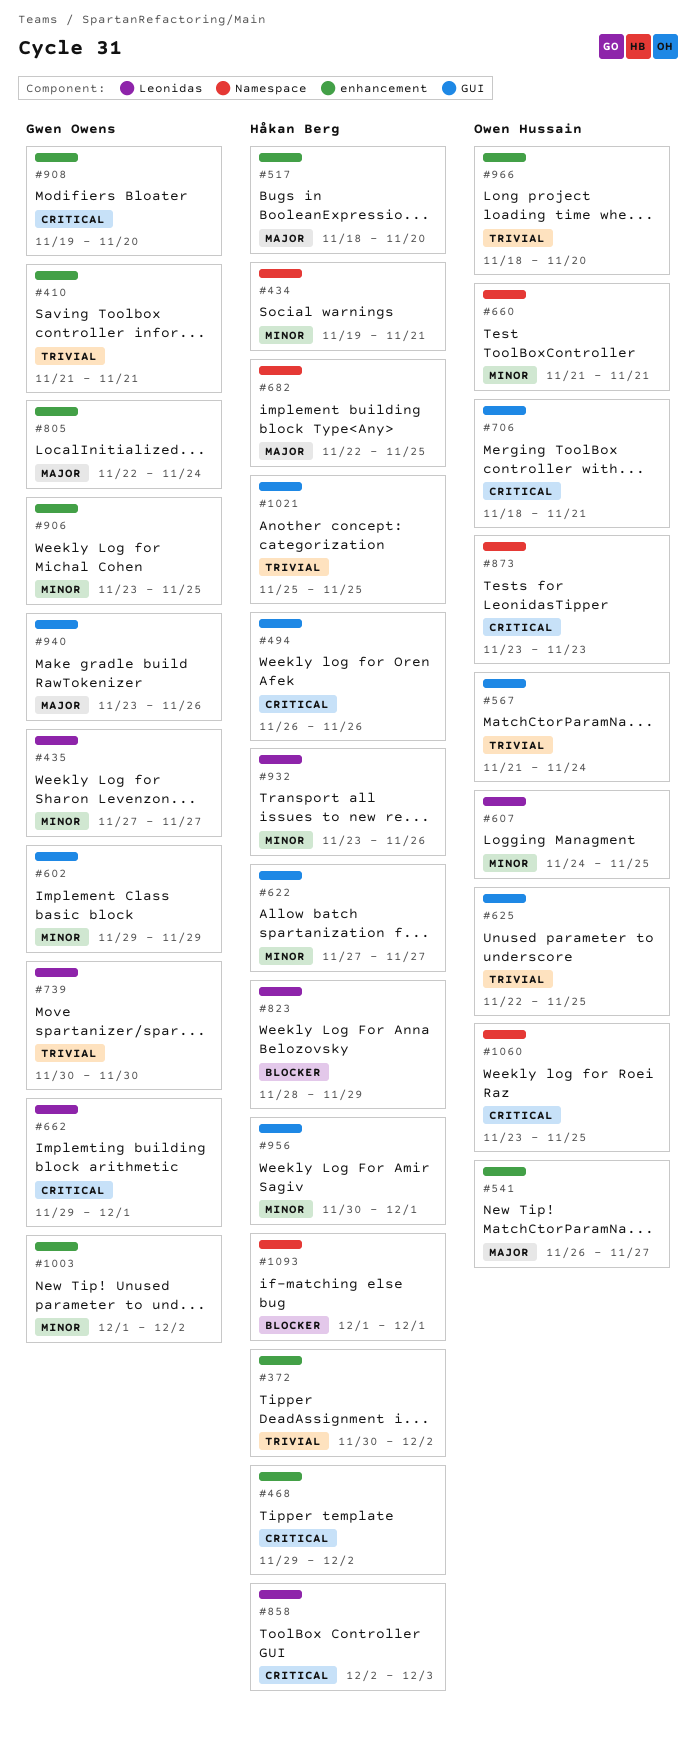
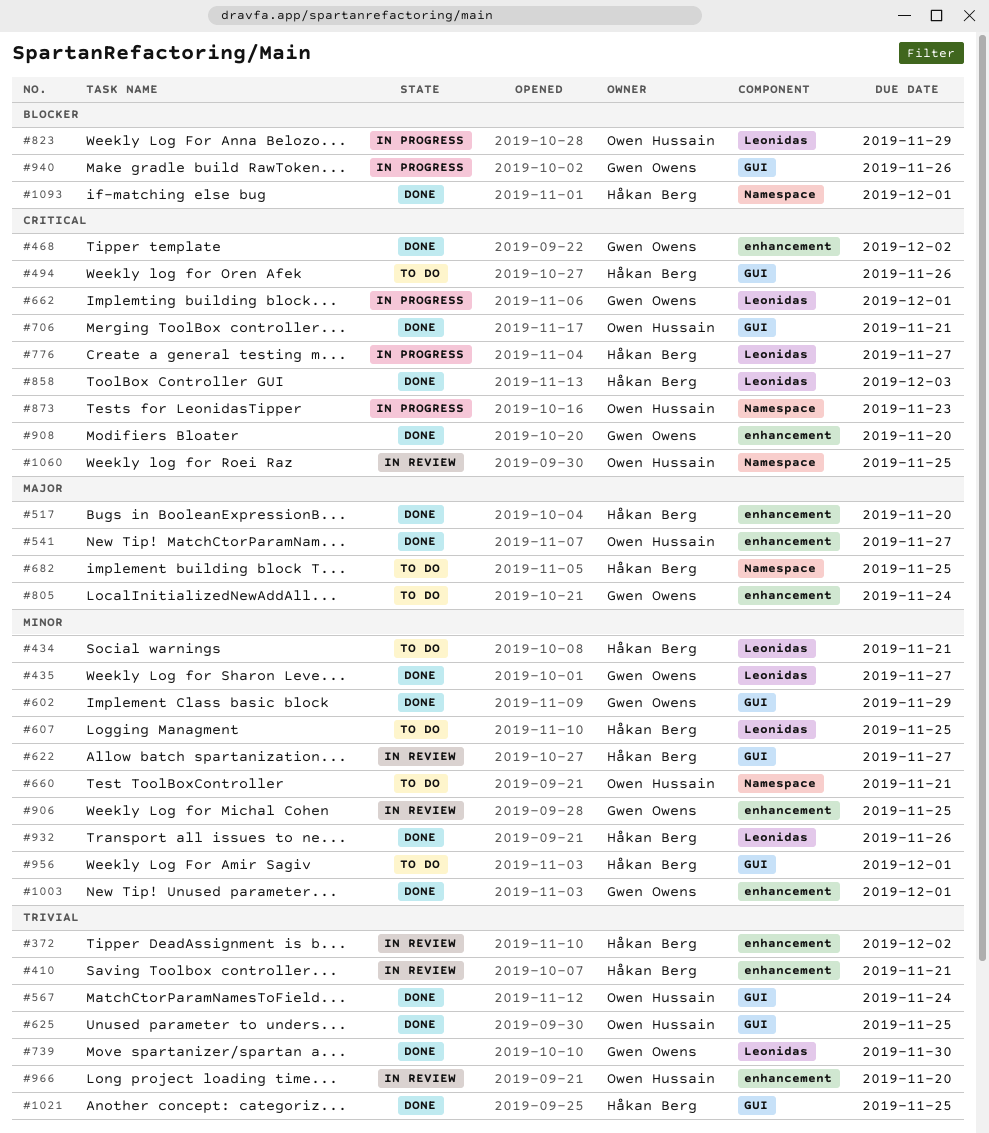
#410, owner: Gwen Owens -> Håkan Berg
#434, label: Namespace -> Leonidas
#468, owner: Håkan Berg -> Gwen Owens
#607, owner: Owen Hussain -> Håkan Berg
#776: none -> present
#823, owner: Håkan Berg -> Owen Hussain
#940, priority: Major -> Blocker
#1003, due: Dec 2 -> Dec 1

